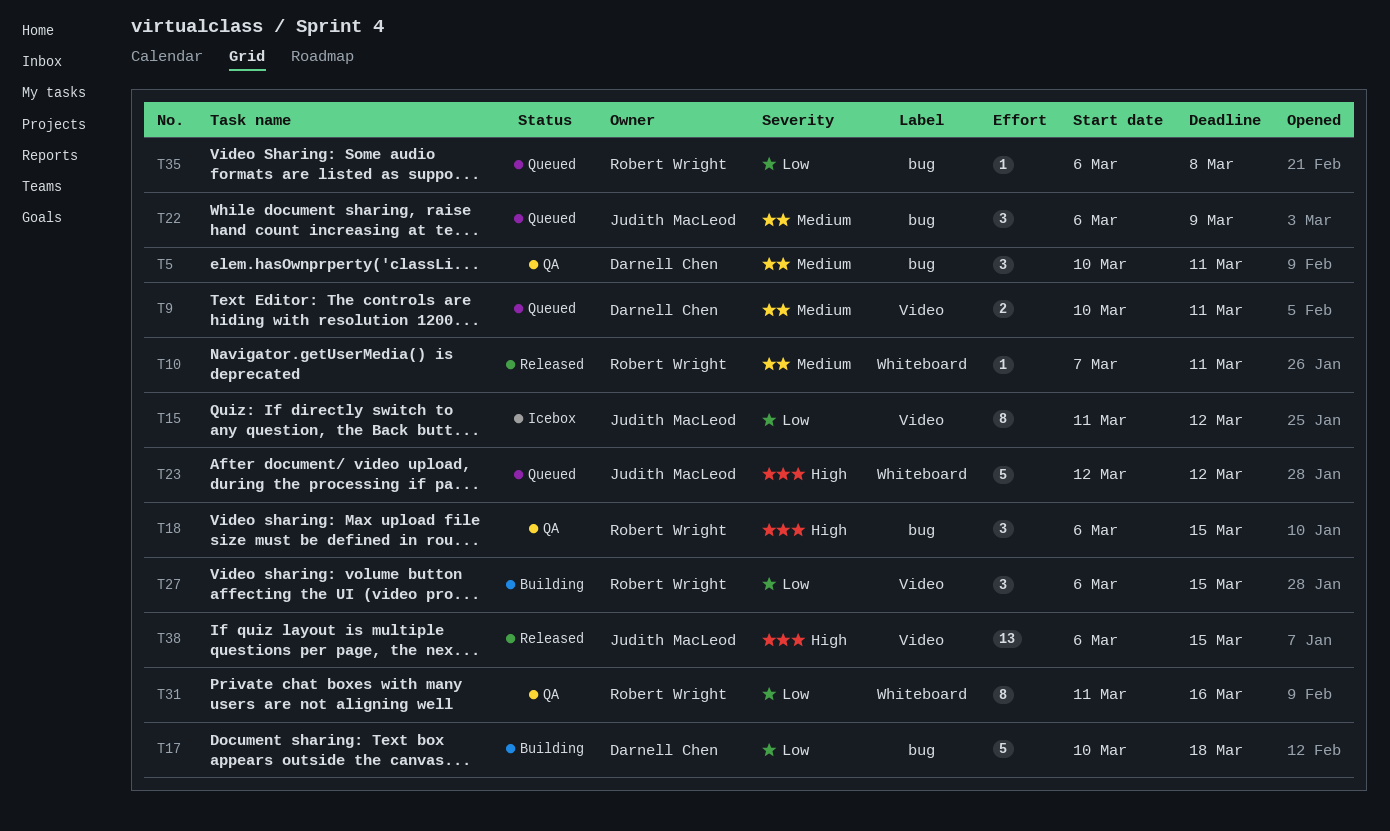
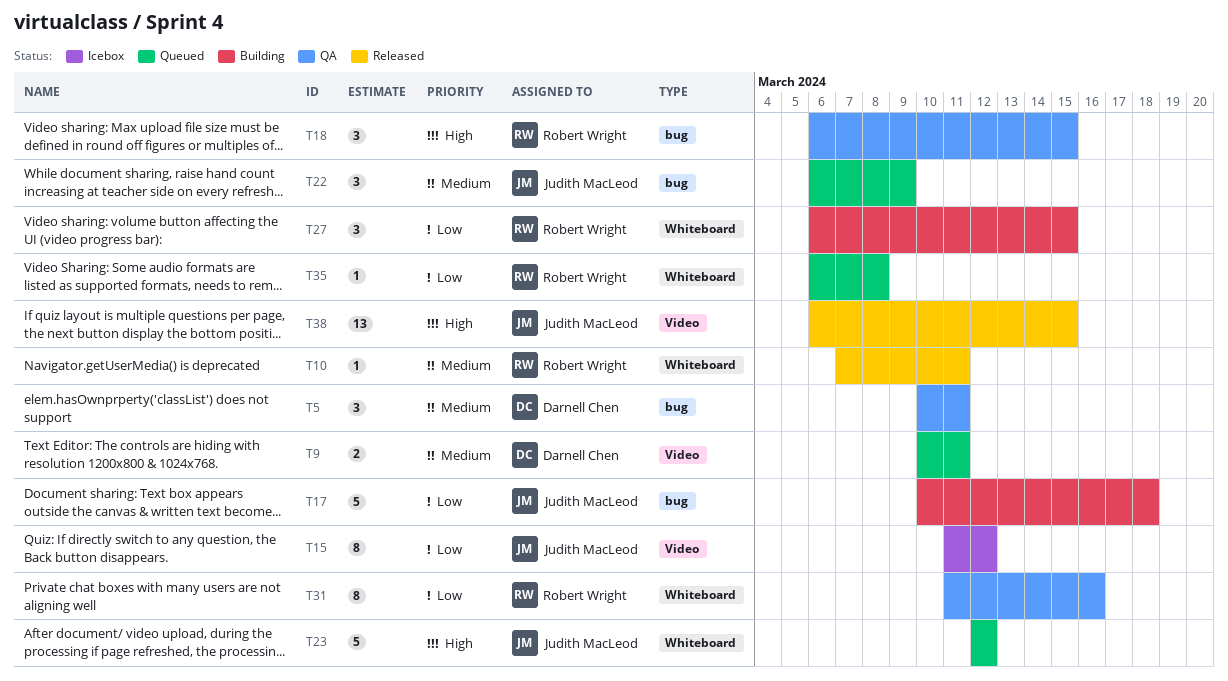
T17, owner: Darnell Chen -> Judith MacLeod
T27, label: Video -> Whiteboard
T35, label: bug -> Whiteboard

